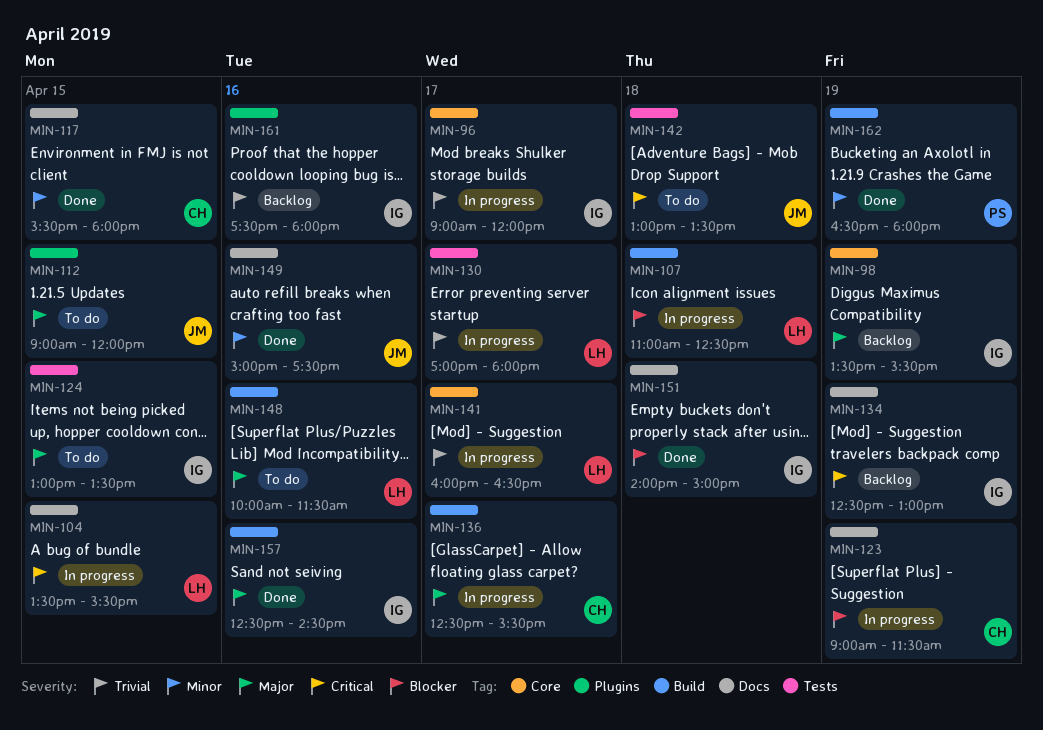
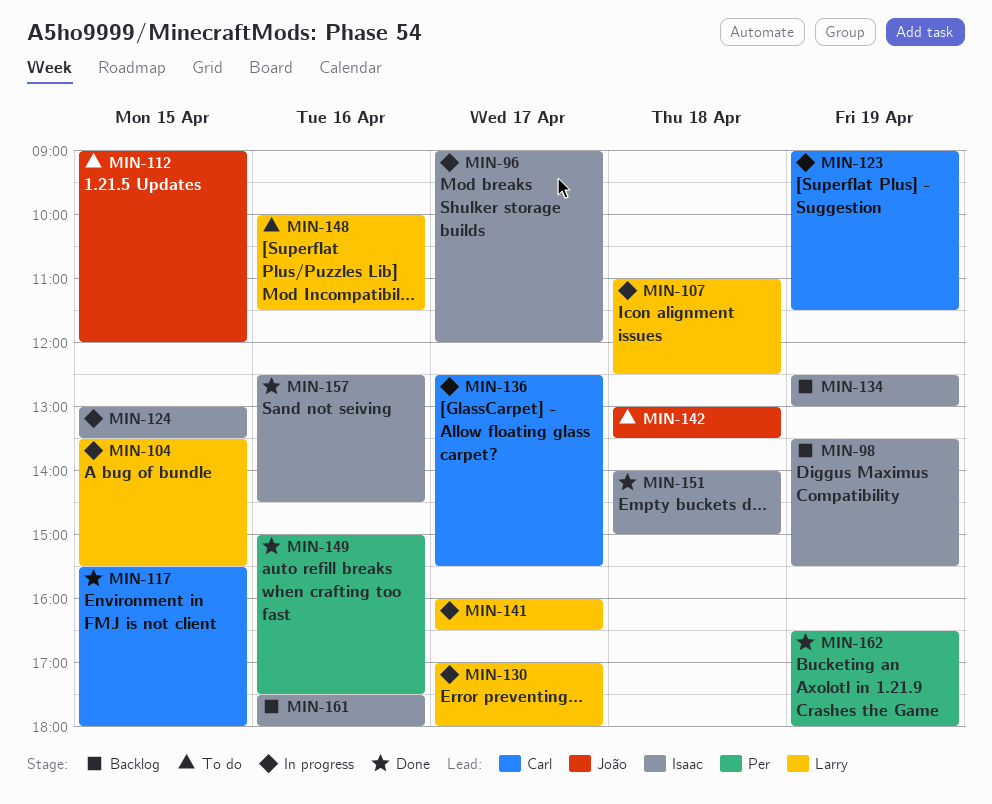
MIN-124, status: To do -> In progress
MIN-149, owner: João -> Per

